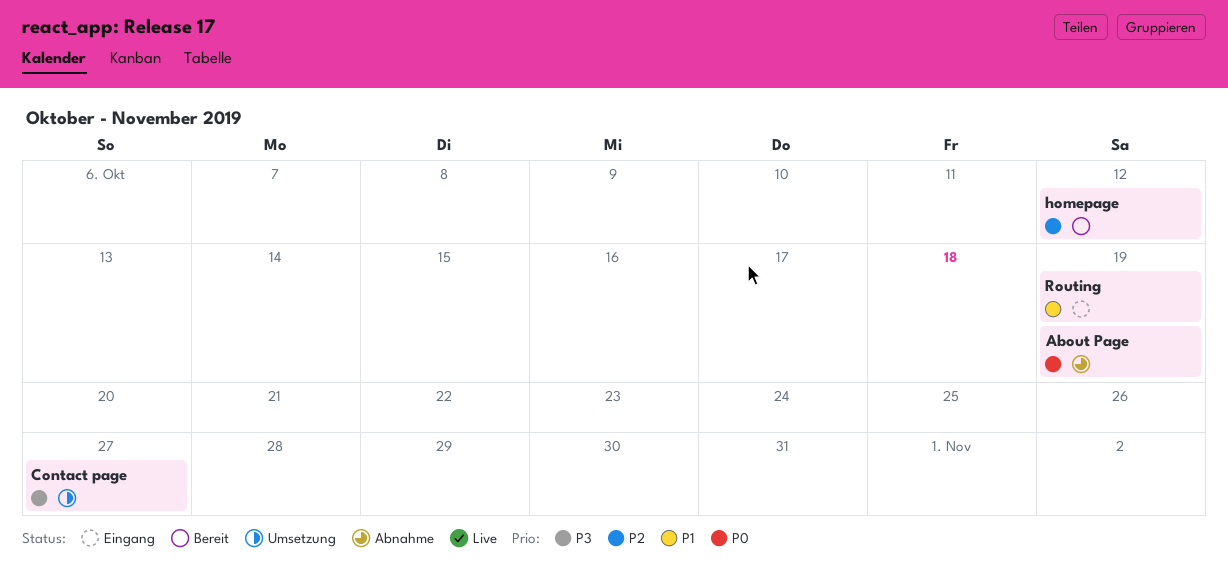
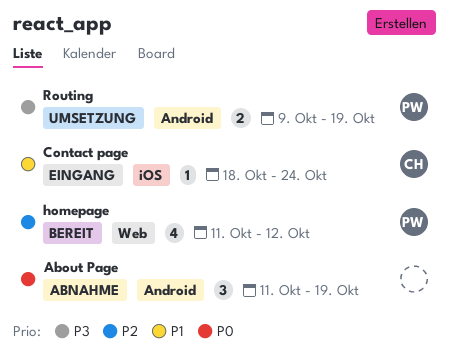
Contact page, status: Umsetzung -> Eingang
Contact page, priority: P3 -> P1
Contact page, due: Oct 27 -> Oct 24
Routing, status: Eingang -> Umsetzung
Routing, priority: P1 -> P3

